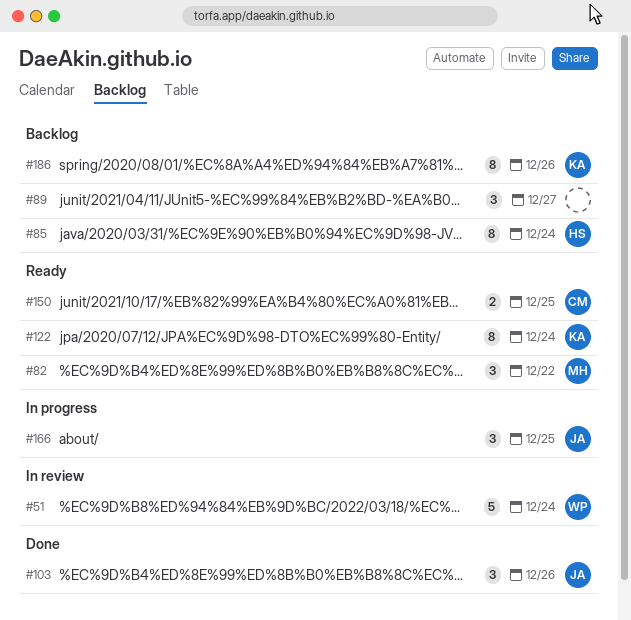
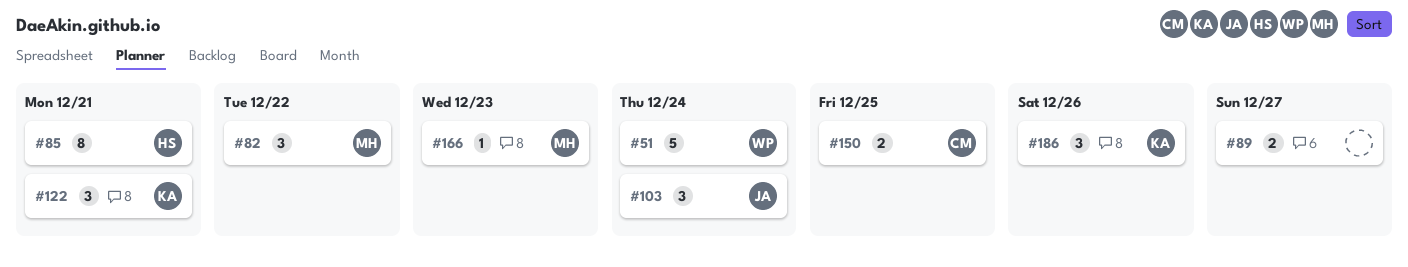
#85, due: Dec 24 -> Dec 21
#89, estimate: 3 -> 2
#103, due: Dec 26 -> Dec 24
#122, estimate: 8 -> 3
#122, due: Dec 24 -> Dec 21
#166, owner: JA -> MH
#166, estimate: 3 -> 1
#166, due: Dec 25 -> Dec 23
#186, estimate: 8 -> 3

